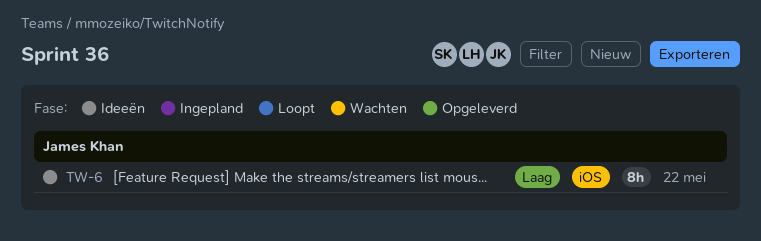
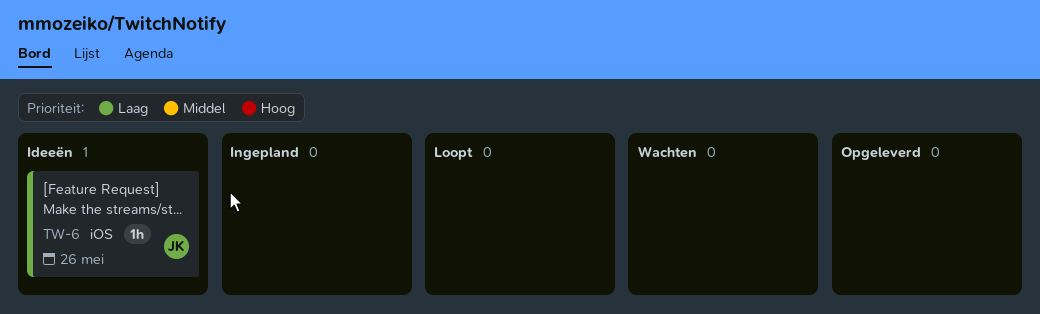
TW-6, estimate: 8h -> 1h
TW-6, due: May 22 -> May 26

